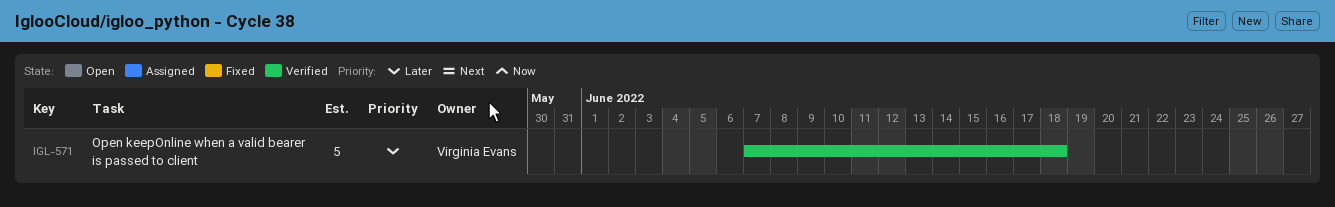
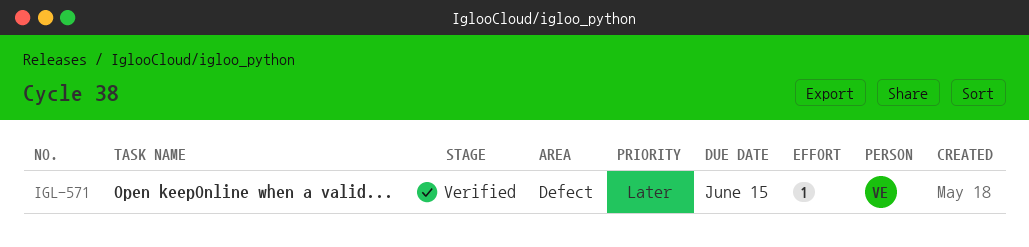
IGL-571, estimate: 5 -> 1
IGL-571, due: Jun 18 -> Jun 15

